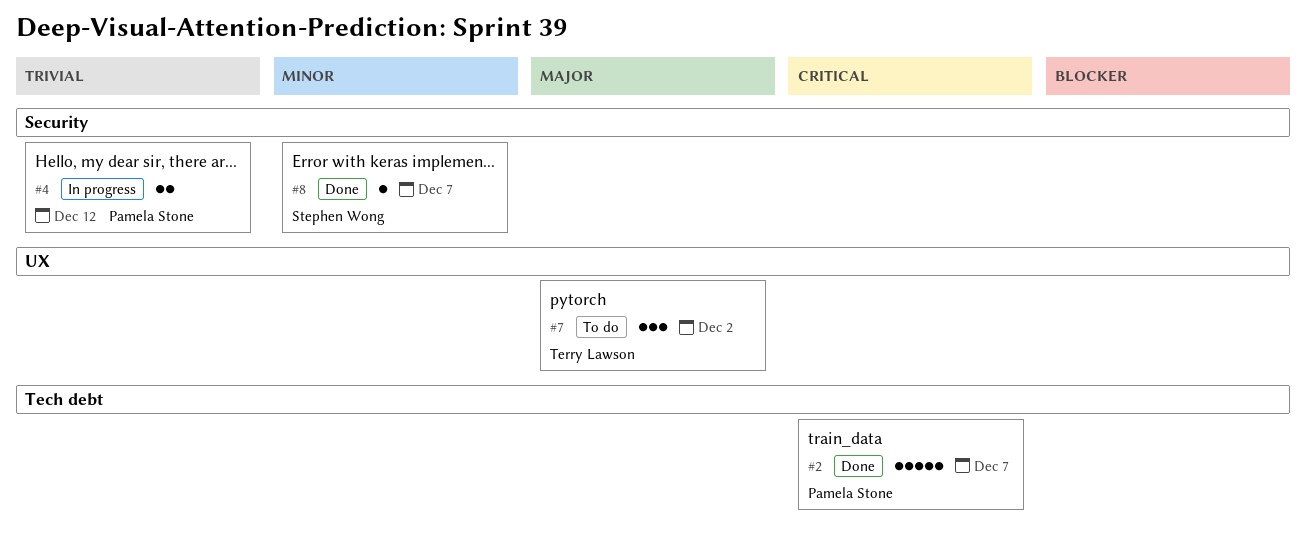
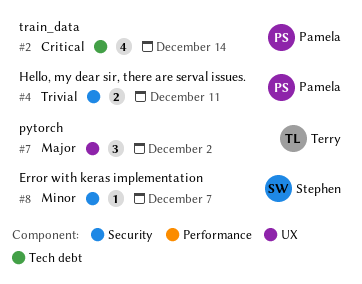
#2, estimate: 5 -> 4
#2, due: Dec 7 -> Dec 14
#4, due: Dec 12 -> Dec 11

